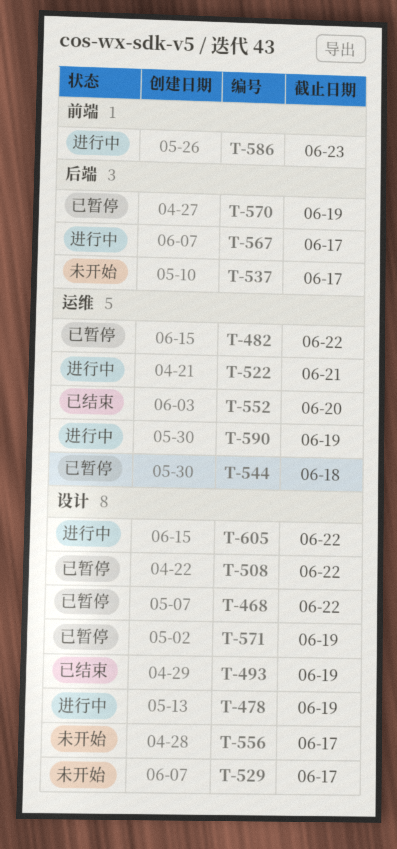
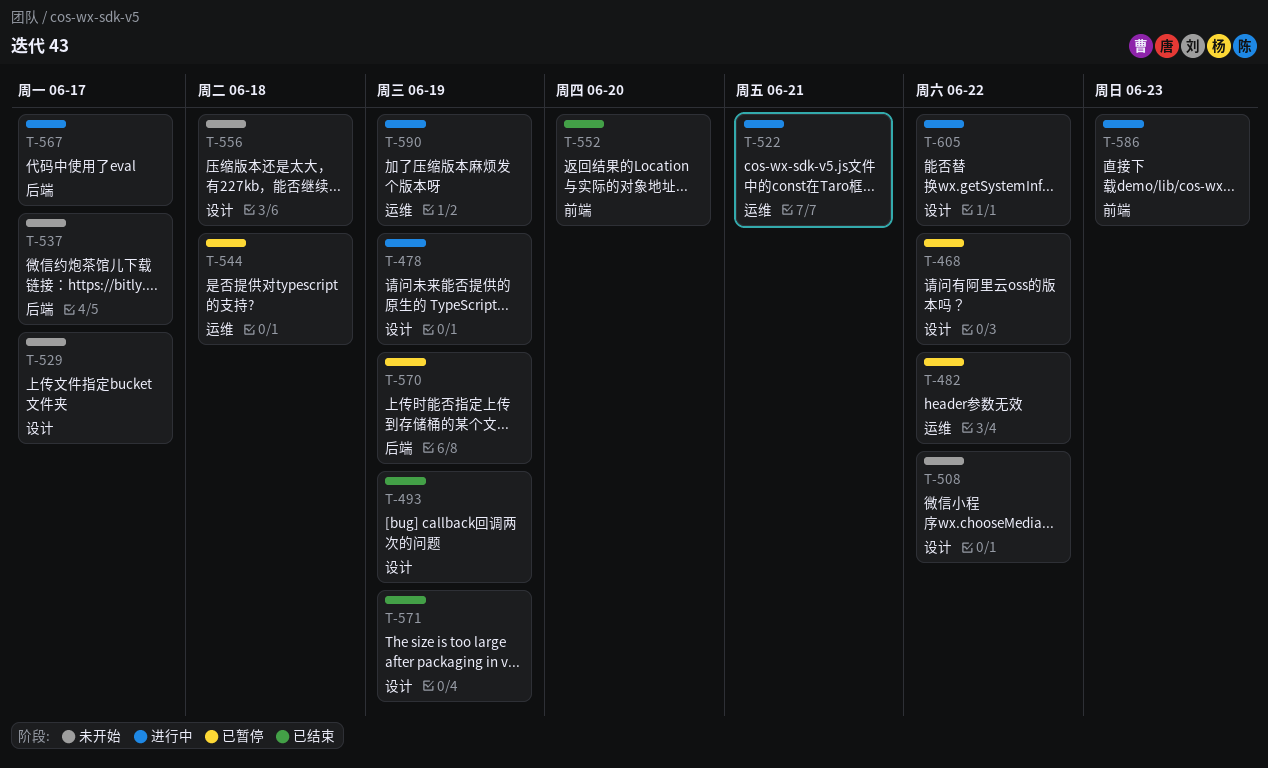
T-508, status: 已暂停 -> 未开始
T-552, label: 运维 -> 前端
T-556, due: Jun 17 -> Jun 18
T-571, status: 已暂停 -> 已结束

